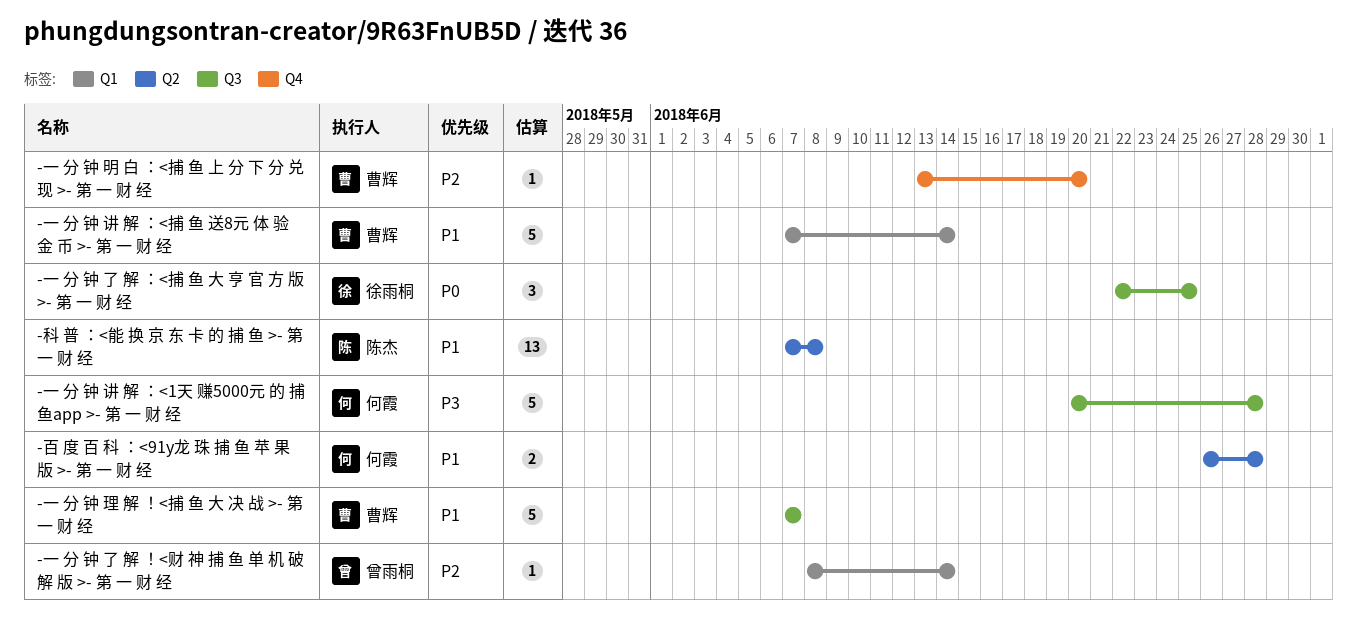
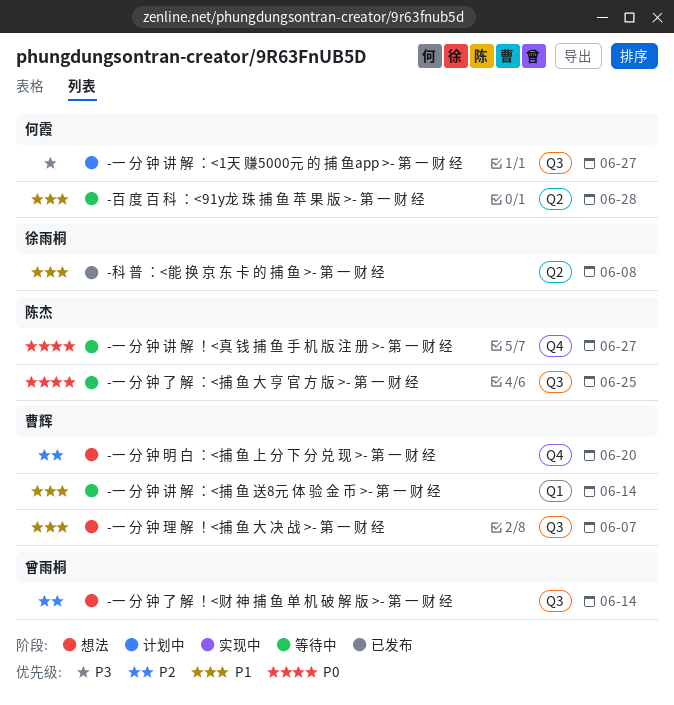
-一 分 钟 了 解 ！<财 神 捕 鱼 单 机 破 解 版 >- 第 一 财 经, label: Q1 -> Q3
-一 分 钟 了 解 ：<捕 鱼 大 亨 官 方 版 >- 第 一 财 经, owner: 徐雨桐 -> 陈杰
-一 分 钟 讲 解 ！<真 钱 捕 鱼 手 机 版 注 册 >- 第 一 财 经: none -> present
-一 分 钟 讲 解 ：<1天 赚5000元 的 捕 鱼app >- 第 一 财 经, due: Jun 28 -> Jun 27
-科 普 ：<能 换 京 东 卡 的 捕 鱼 >- 第 一 财 经, owner: 陈杰 -> 徐雨桐

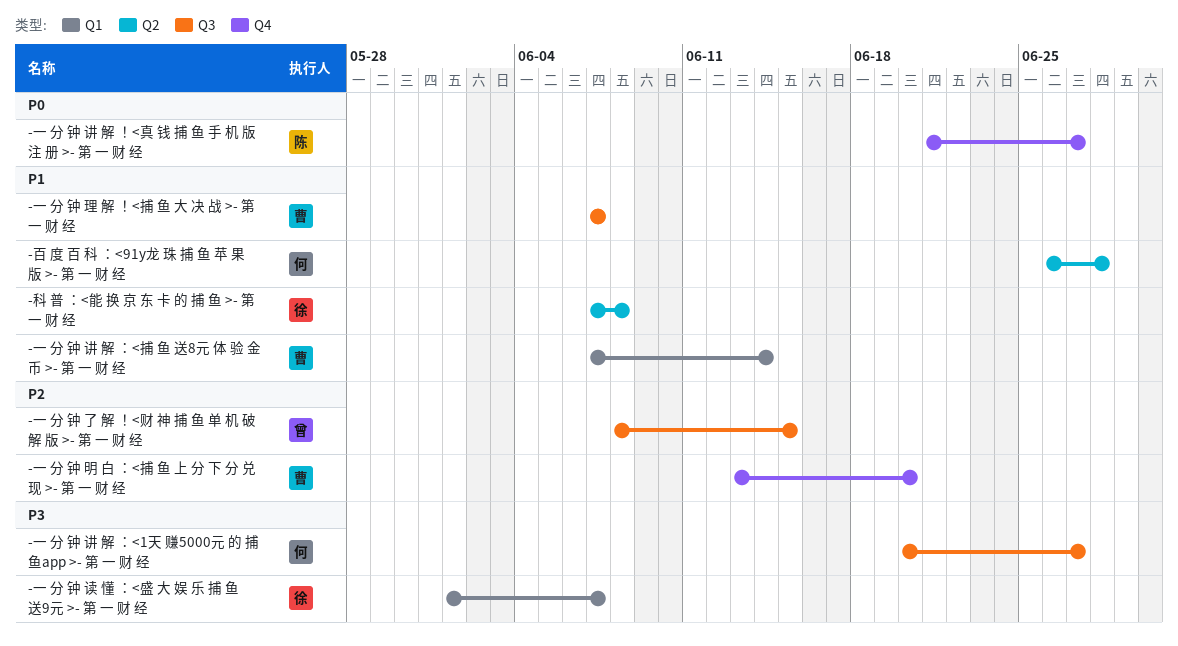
-一 分 钟 了 解 ！<财 神 捕 鱼 单 机 破 解 版 >- 第 一 财 经, due: Jun 14 -> Jun 15
-一 分 钟 了 解 ：<捕 鱼 大 亨 官 方 版 >- 第 一 财 经: present -> none
-一 分 钟 读 懂 ：<盛 大 娱 乐 捕 鱼 送9元 >- 第 一 财 经: none -> present

